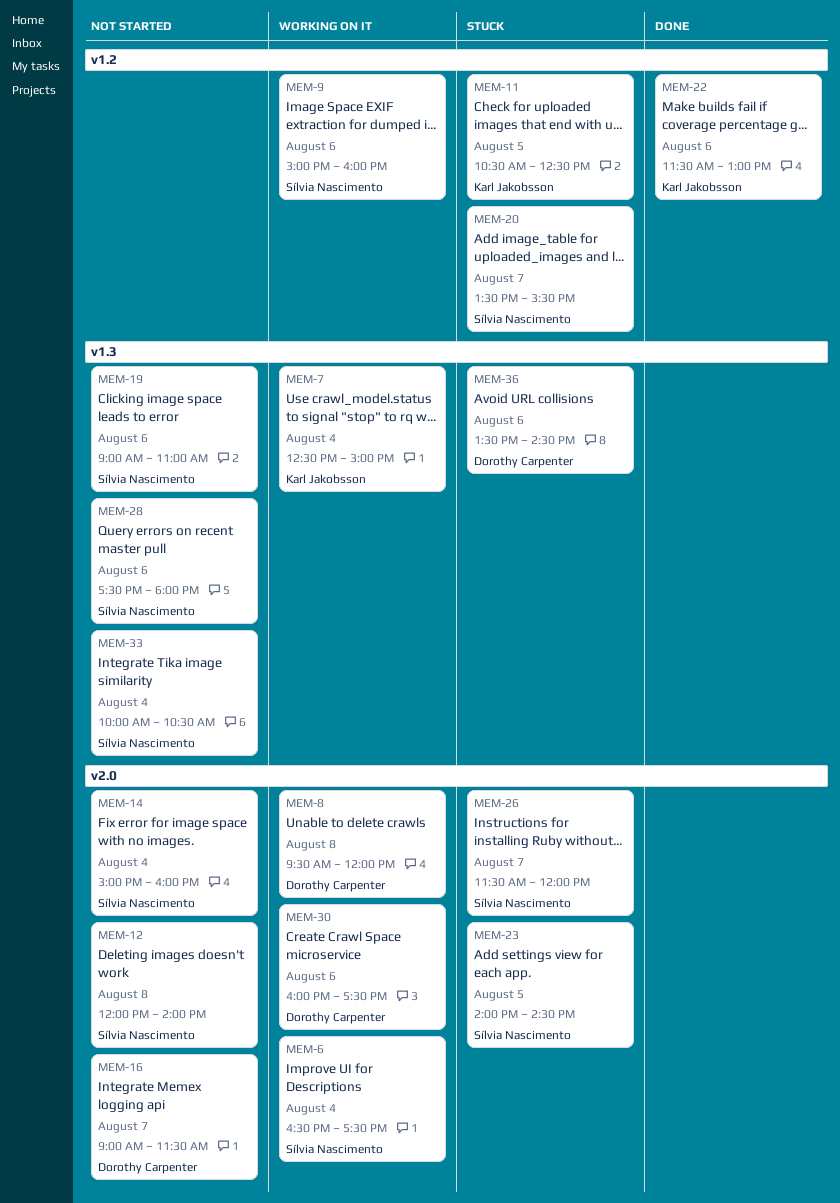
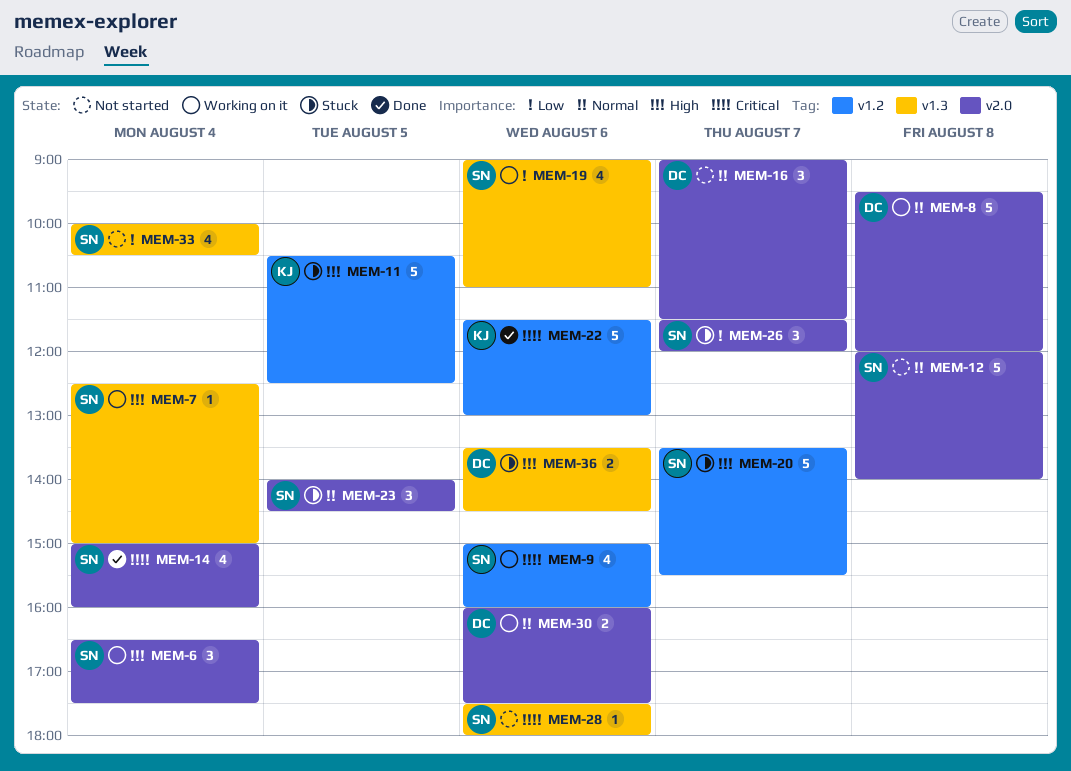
MEM-7, owner: Karl Jakobsson -> Sílvia Nascimento
MEM-14, status: Not started -> Done
MEM-19, status: Not started -> Working on it

